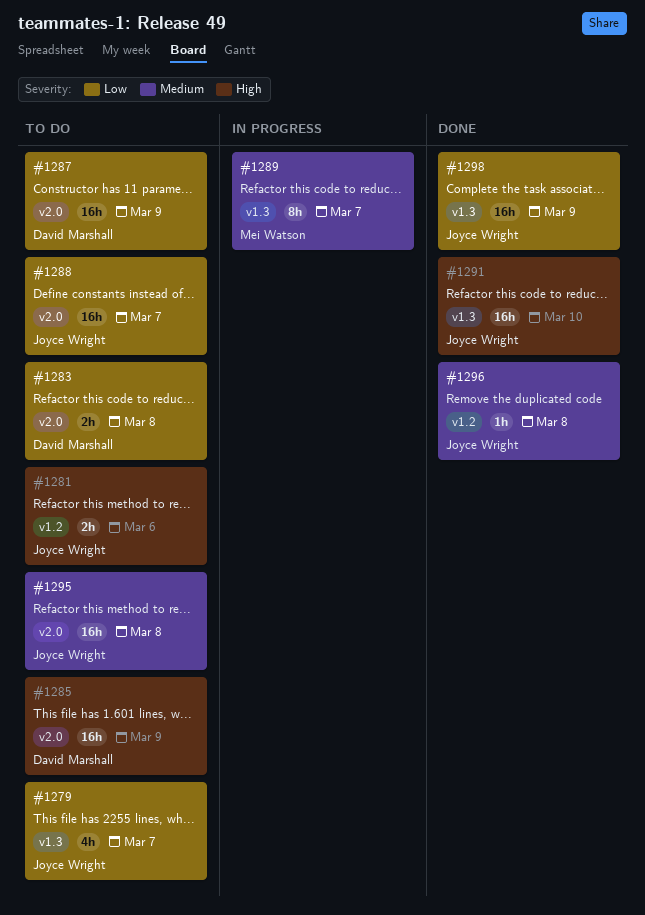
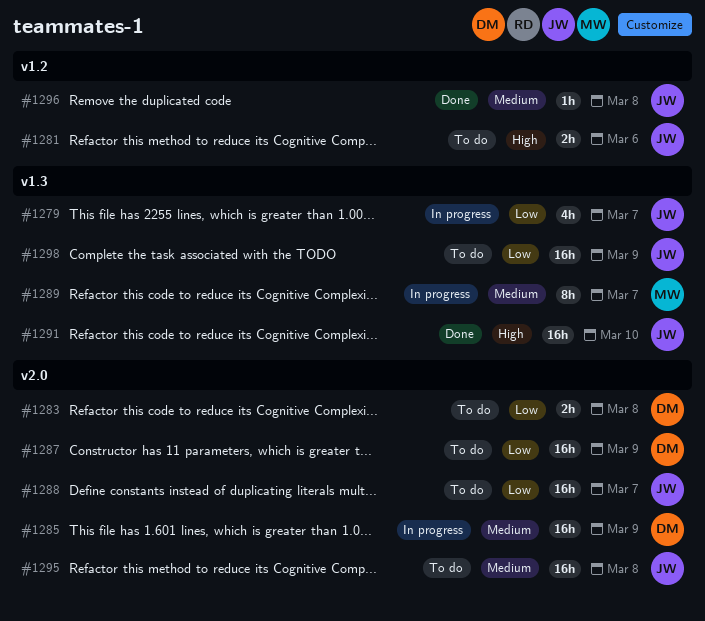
#1279, status: To do -> In progress
#1285, status: To do -> In progress
#1285, priority: High -> Medium
#1298, status: Done -> To do

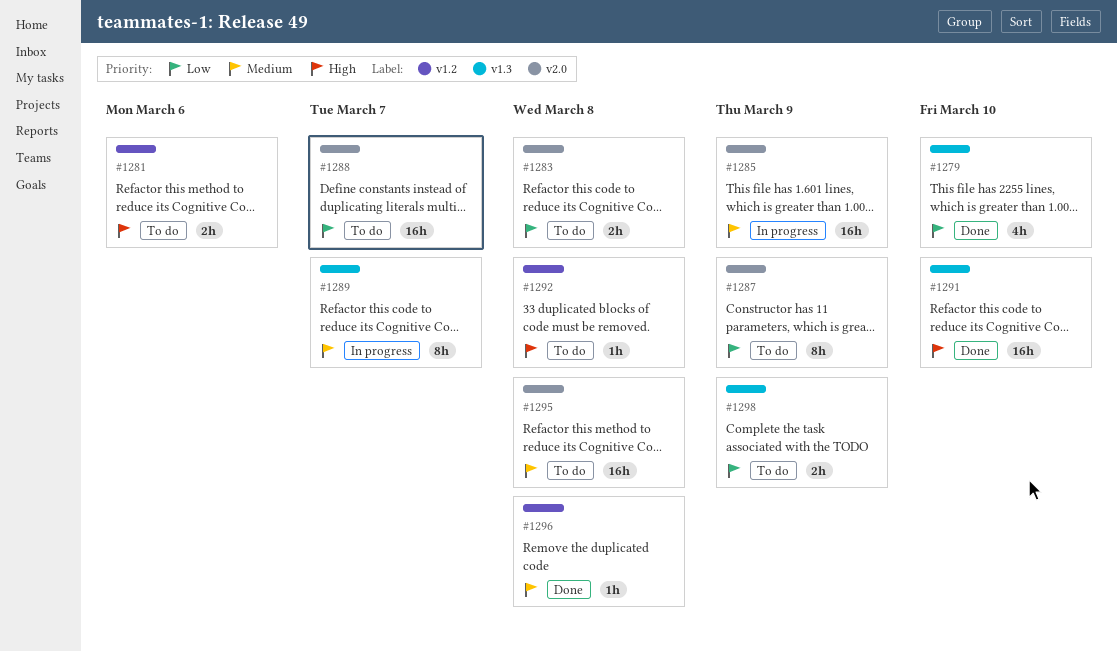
#1279, status: In progress -> Done
#1279, due: Mar 7 -> Mar 10
#1287, estimate: 16h -> 8h
#1292: none -> present
#1298, estimate: 16h -> 2h

